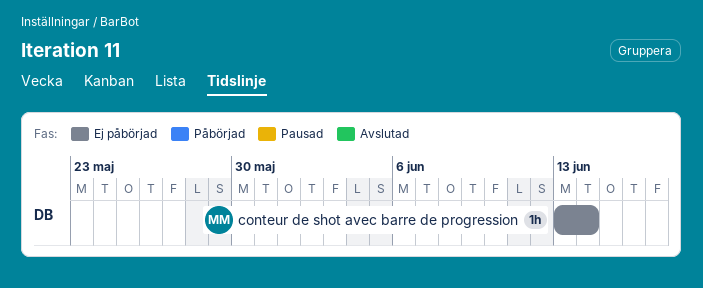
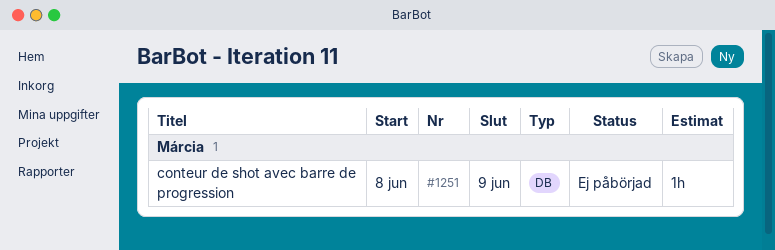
conteur de shot avec barre de progression, start: Jun 13 -> Jun 8
conteur de shot avec barre de progression, due: Jun 14 -> Jun 9

